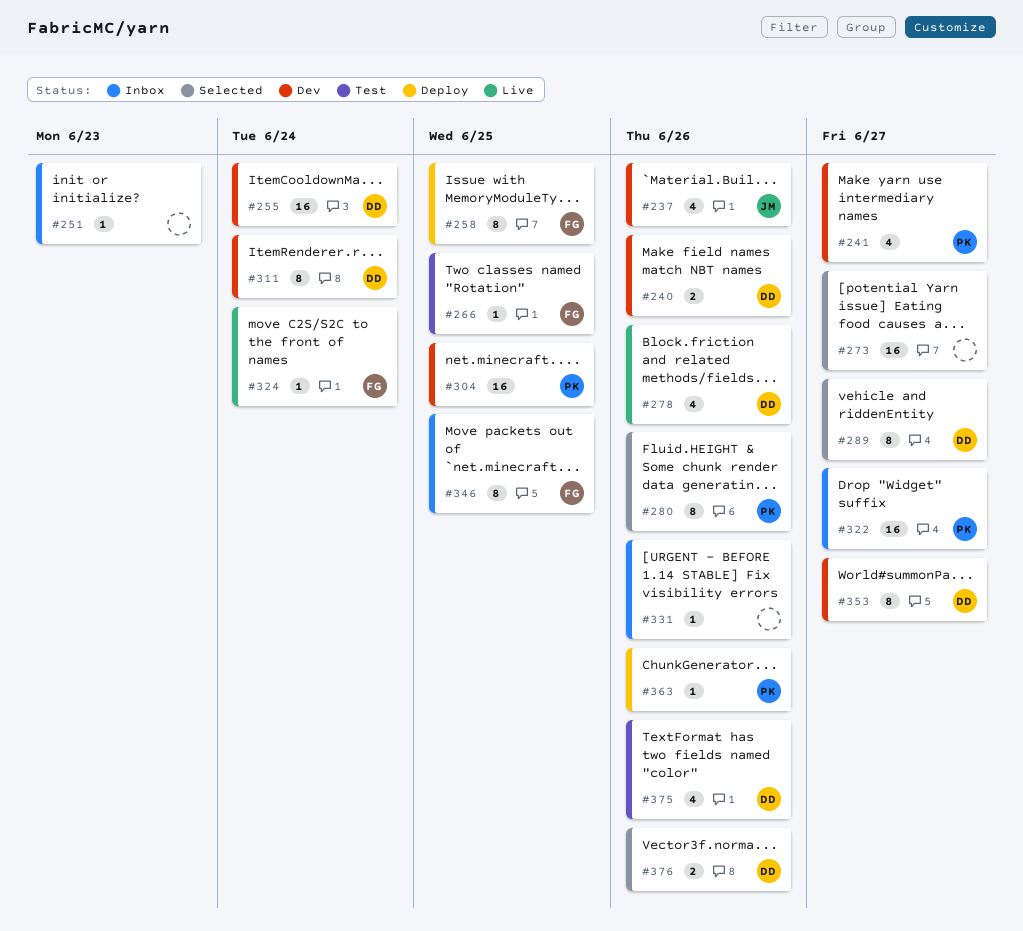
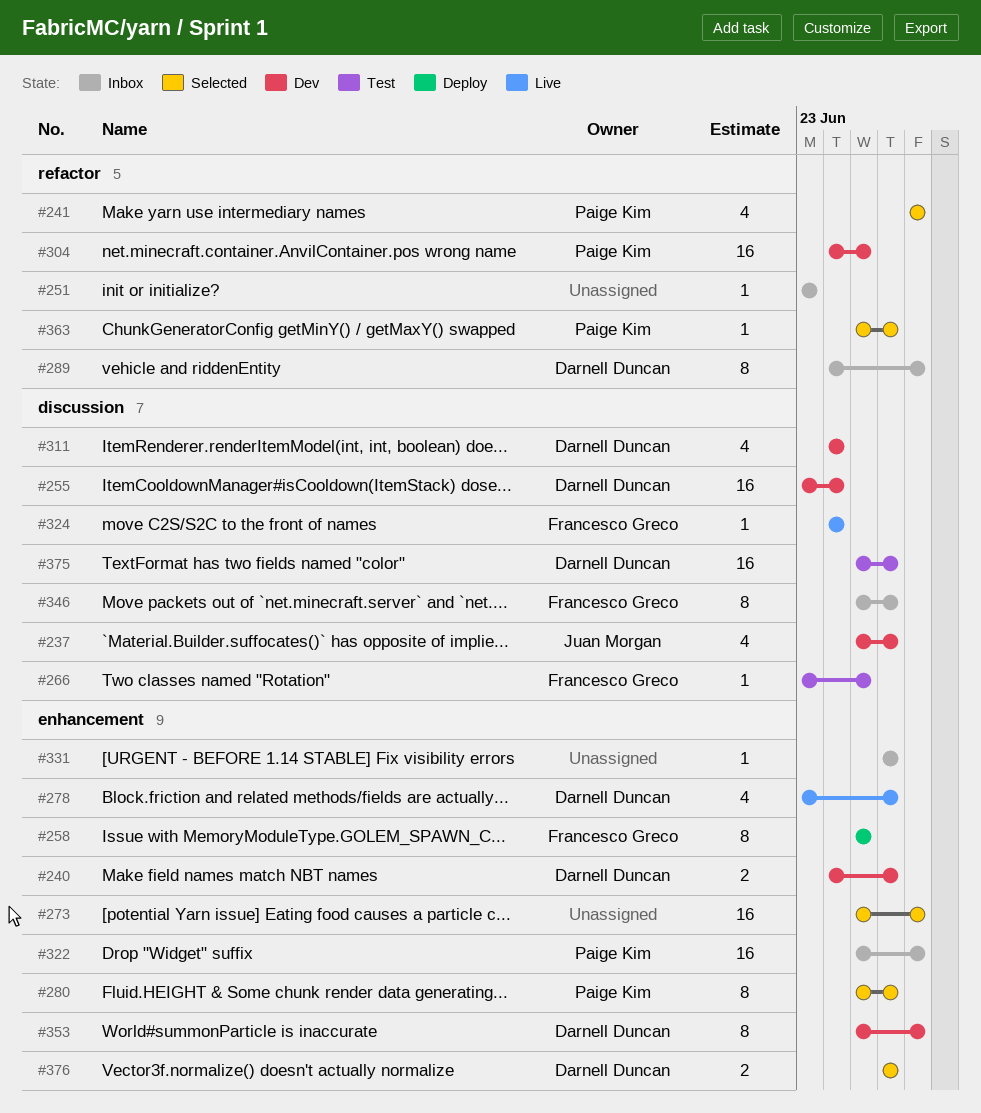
#241, status: Dev -> Selected
#289, status: Selected -> Inbox
#311, estimate: 8 -> 4
#346, due: Jun 25 -> Jun 26
#363, status: Deploy -> Selected
#375, estimate: 4 -> 16

